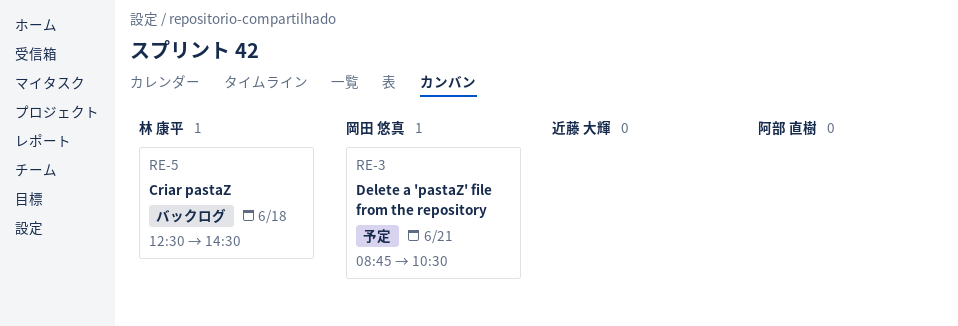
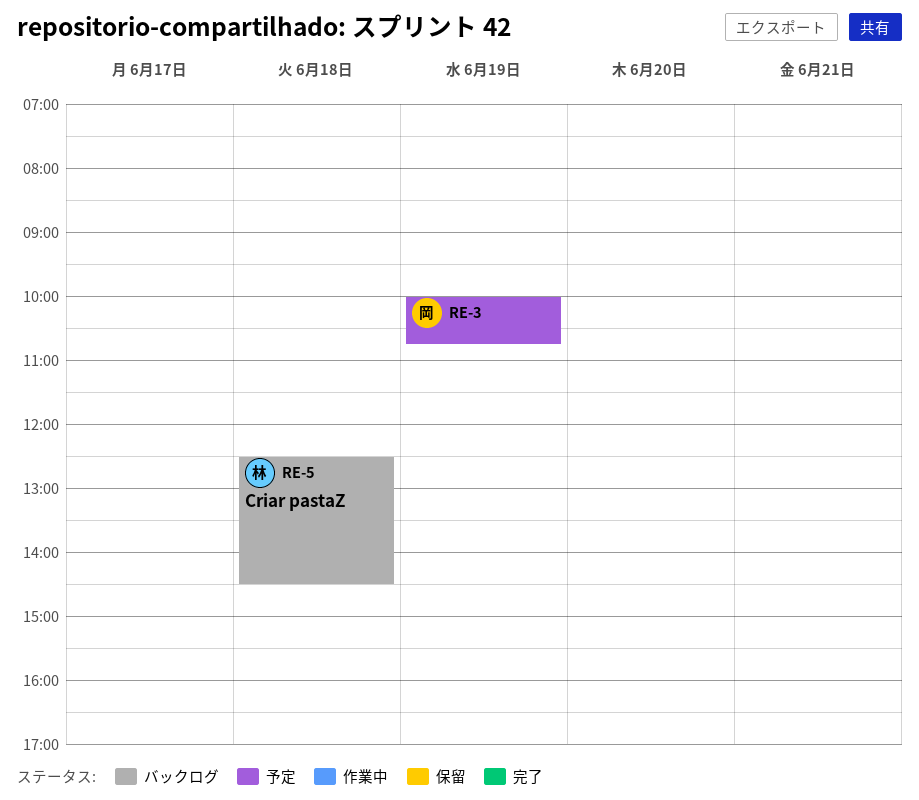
RE-3, day: Jun 21 -> Jun 19
RE-3, begins: 08:45 -> 10:00
RE-3, ends: 10:30 -> 10:45

